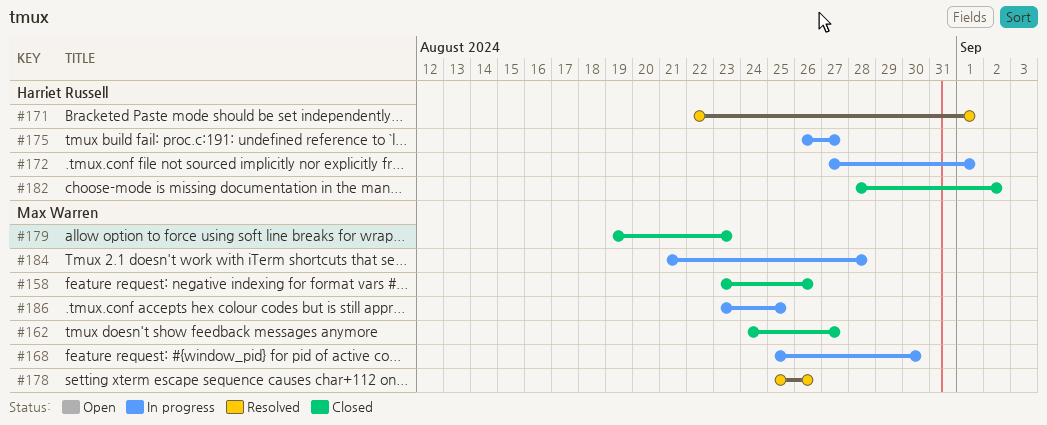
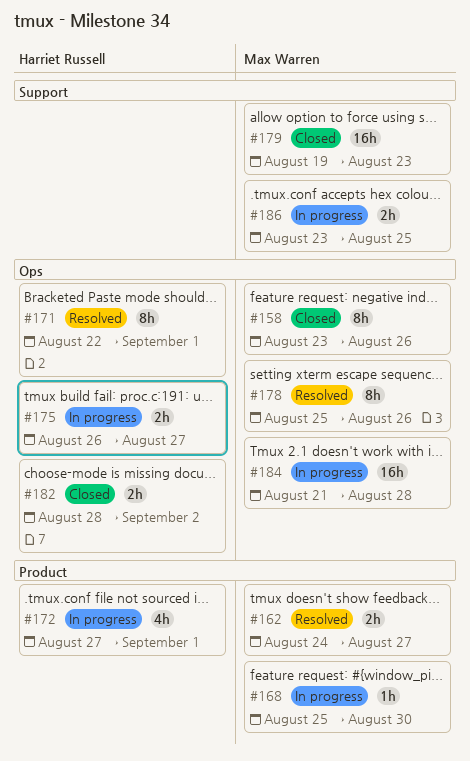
#162, status: Closed -> Resolved

